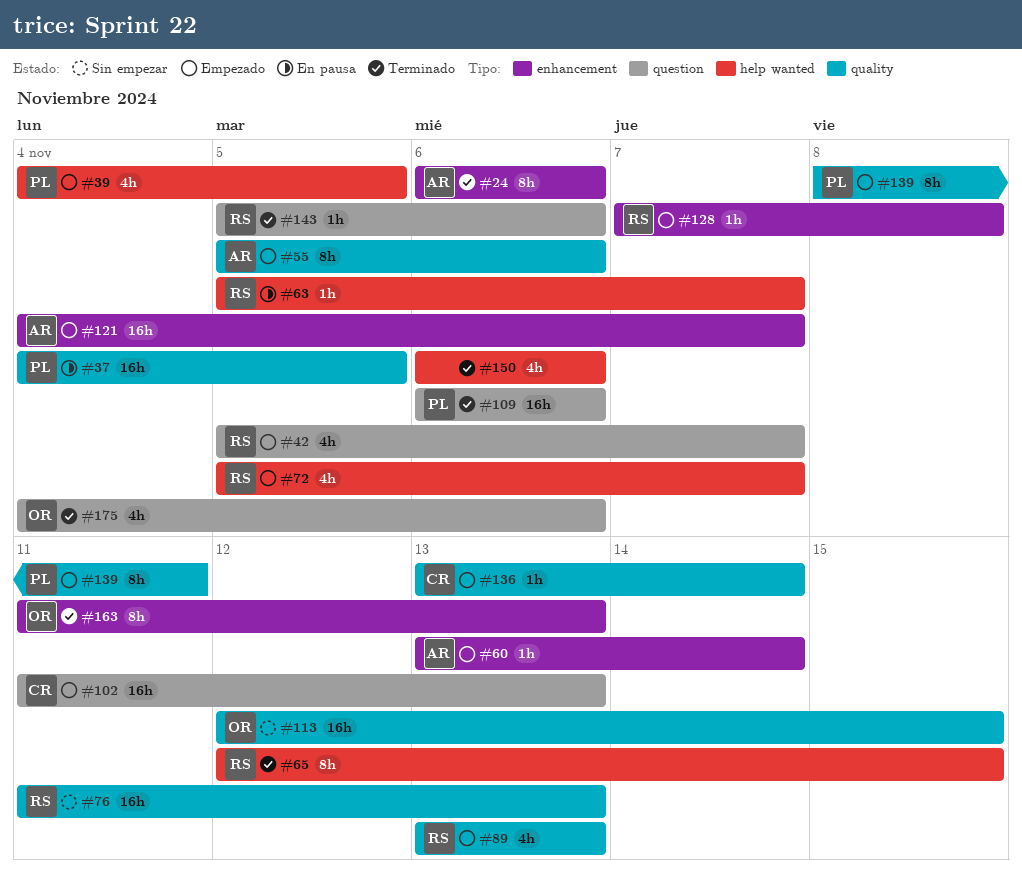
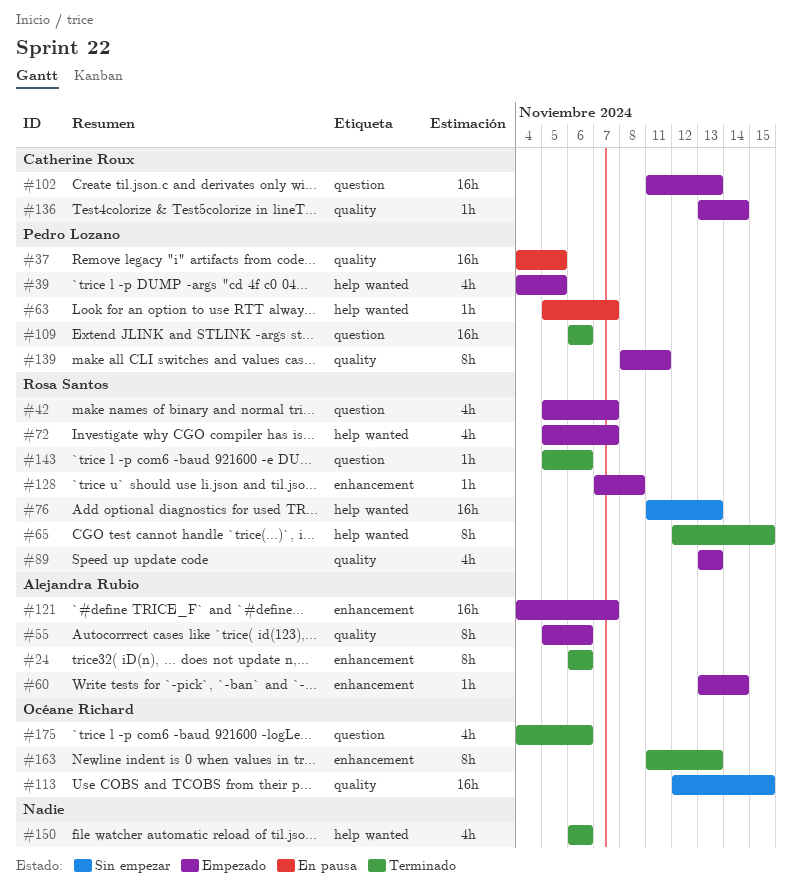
#63, owner: Rosa Santos -> Pedro Lozano
#76, label: quality -> help wanted

